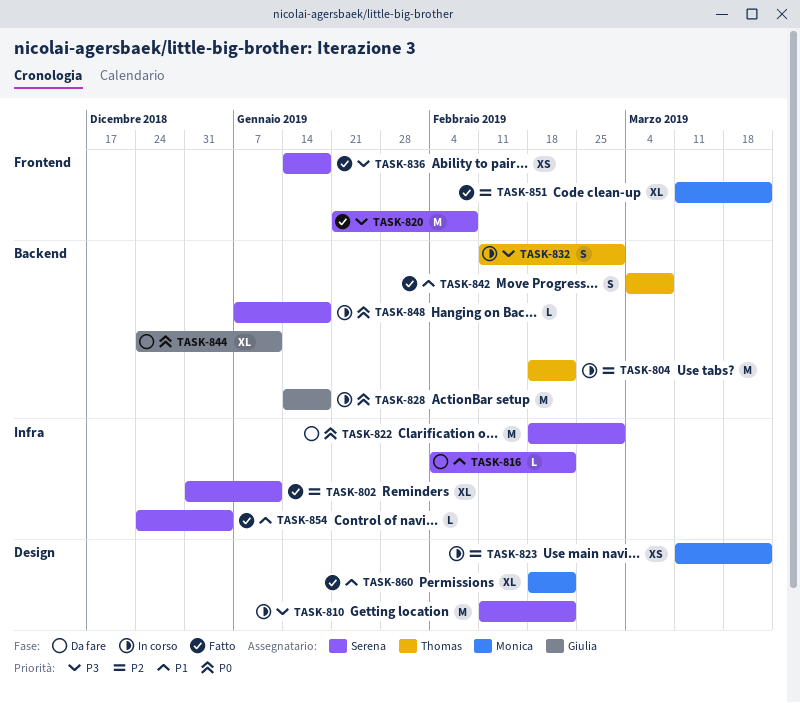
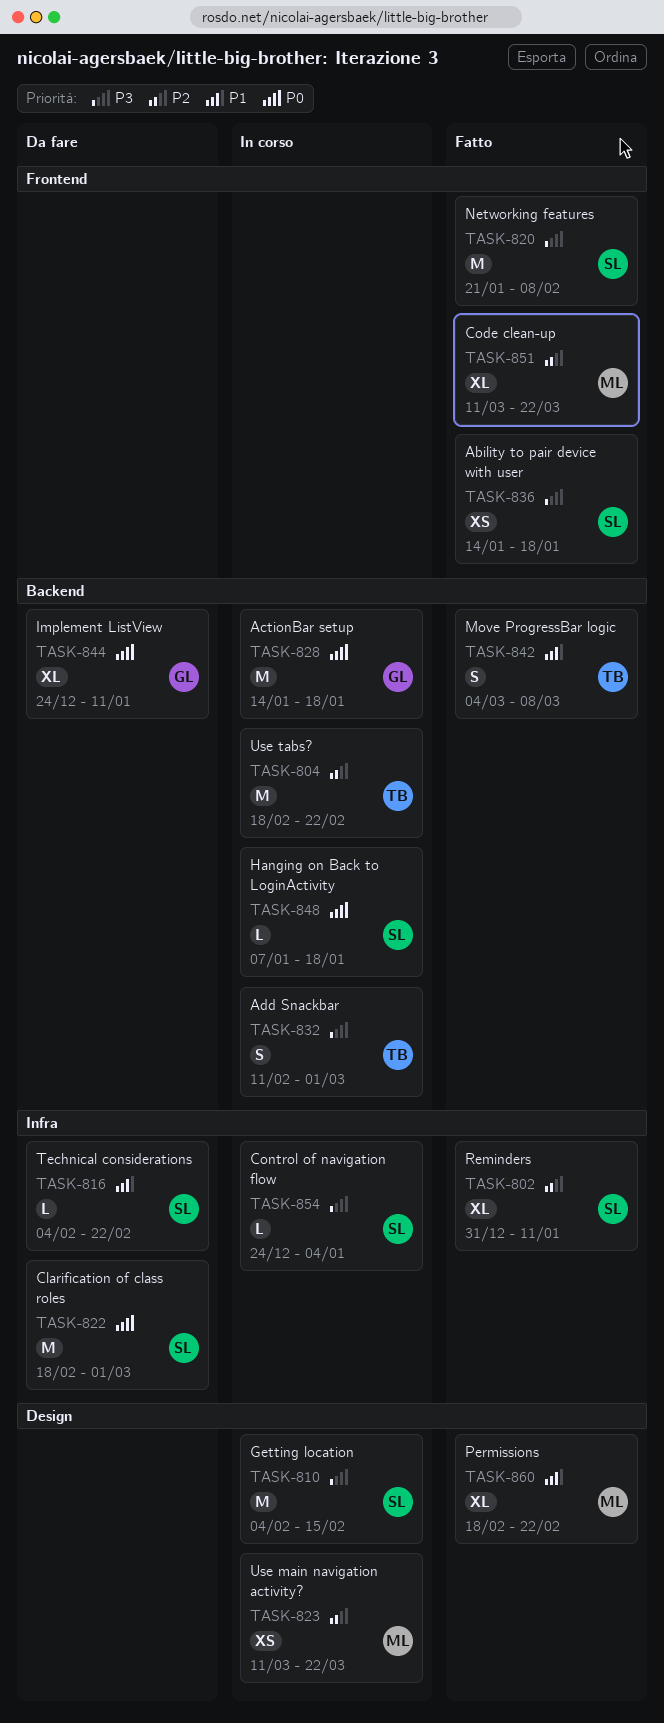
TASK-810, start: Feb 11 -> Feb 4
TASK-810, due: Feb 22 -> Feb 15
TASK-854, status: Fatto -> In corso
TASK-854, priority: P1 -> P3

